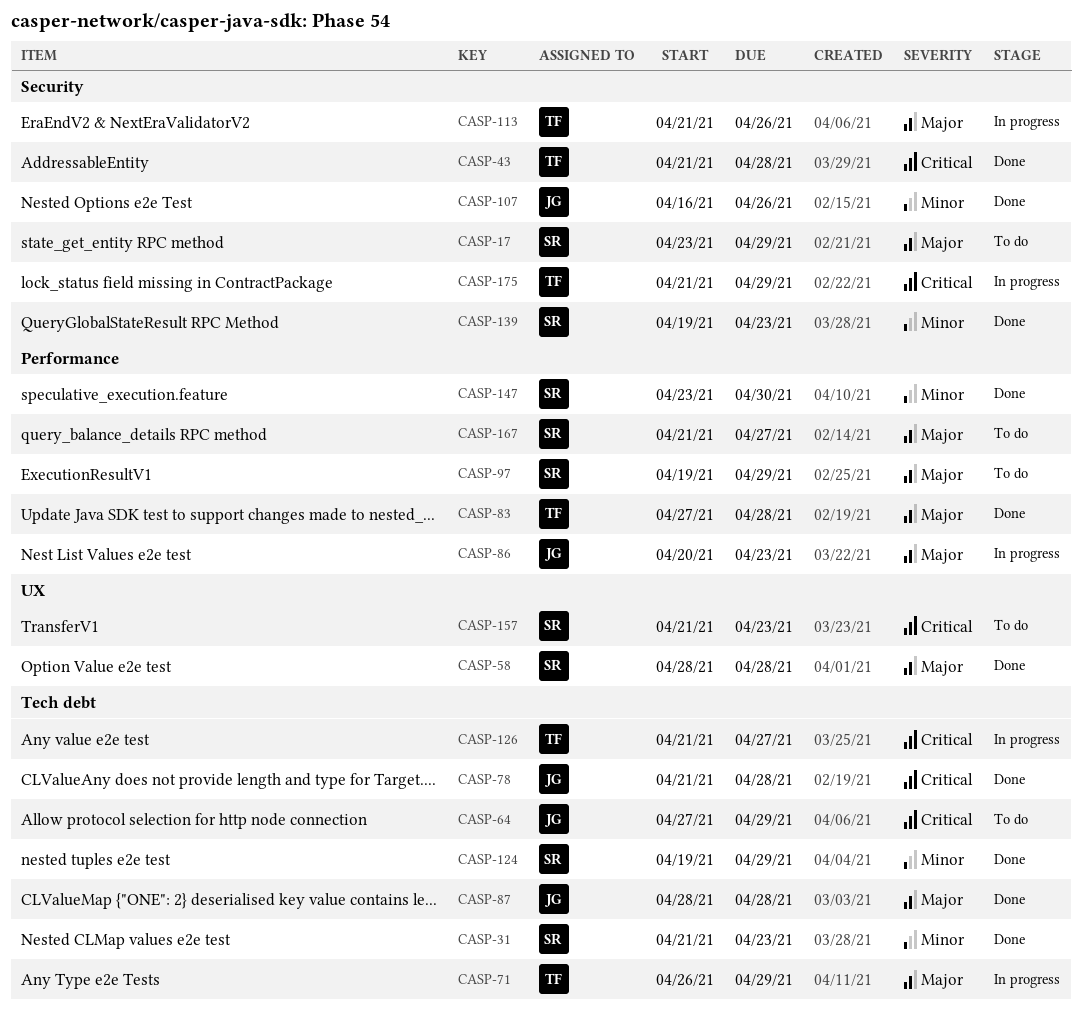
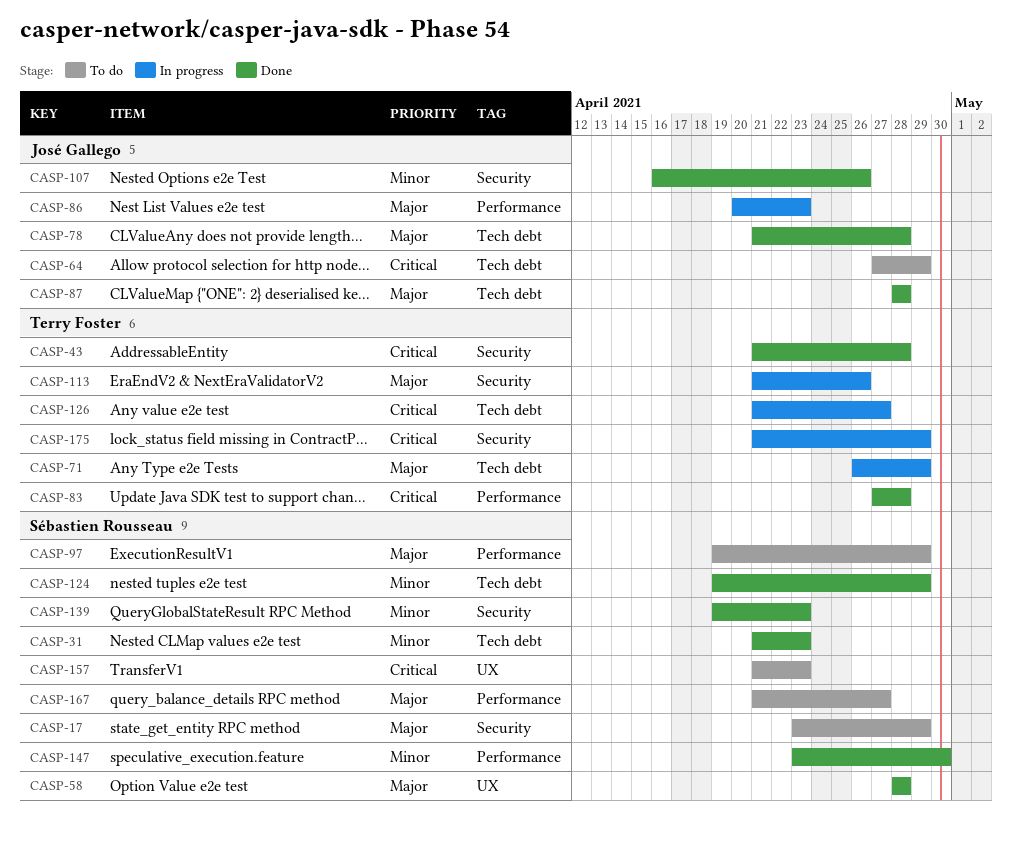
CASP-78, priority: Critical -> Major
CASP-83, priority: Major -> Critical

